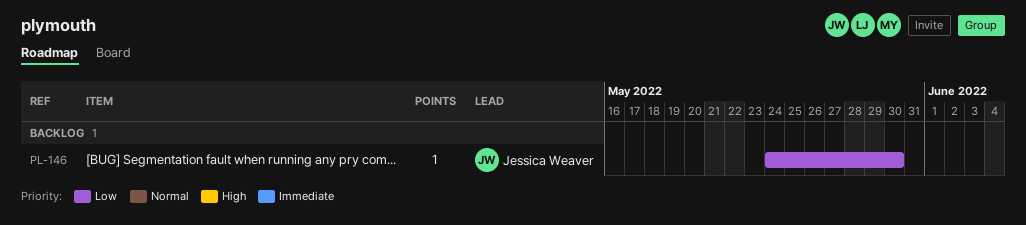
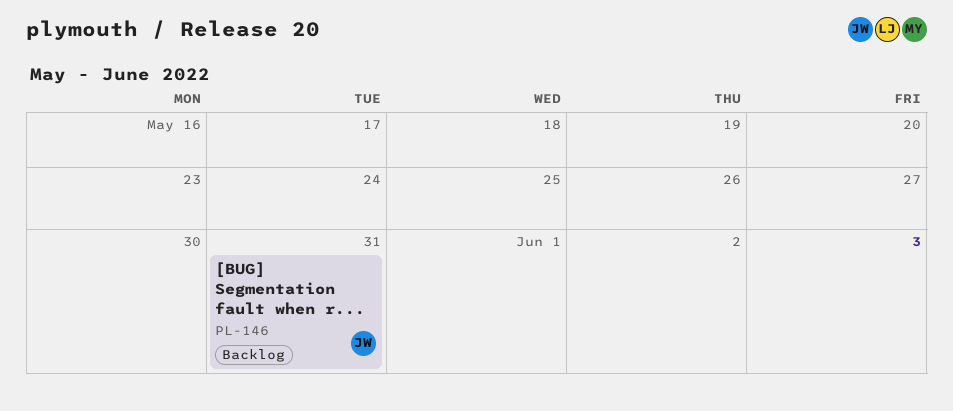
PL-146, due: May 30 -> May 31

